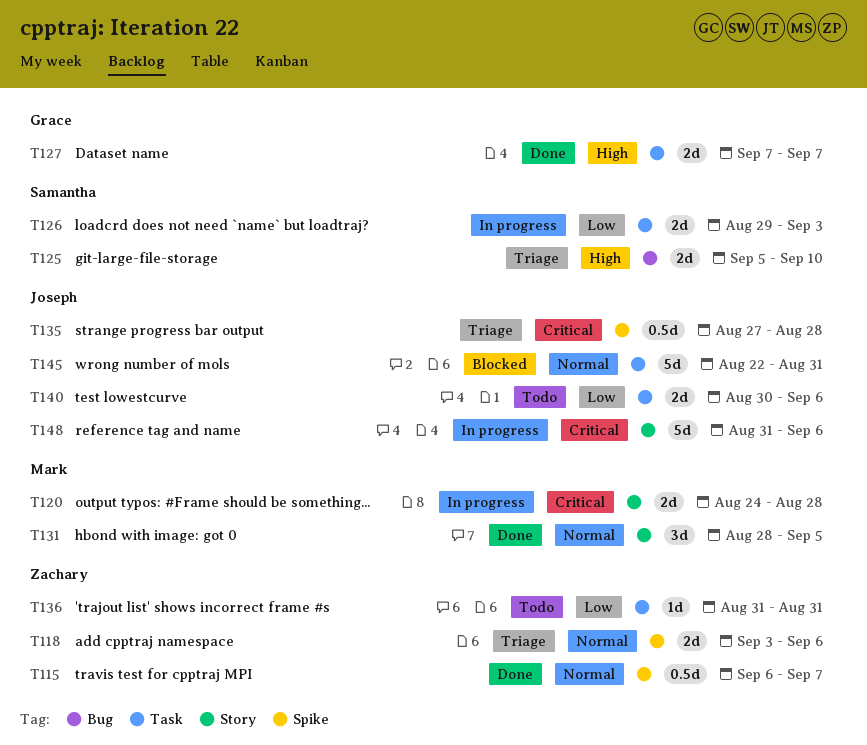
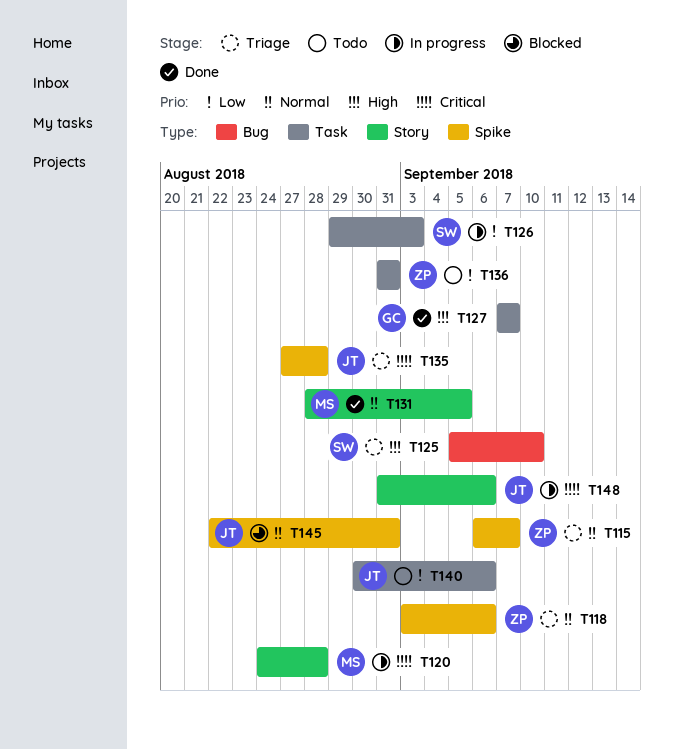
T115, status: Done -> Triage
T145, label: Task -> Spike

